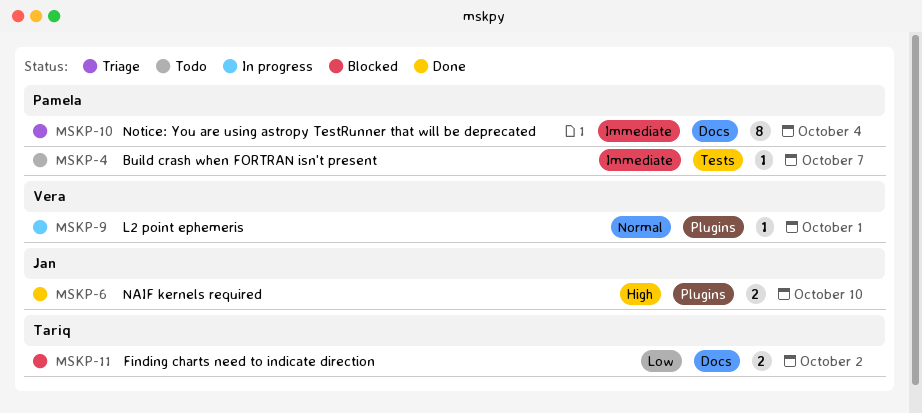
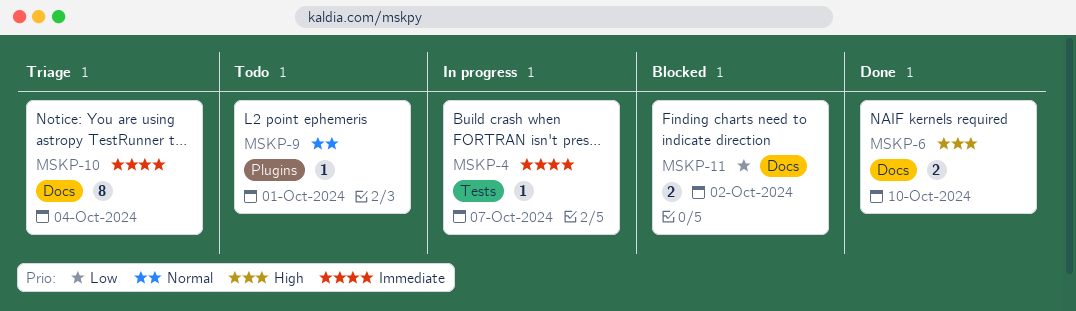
MSKP-4, status: Todo -> In progress
MSKP-6, label: Plugins -> Docs
MSKP-9, status: In progress -> Todo

